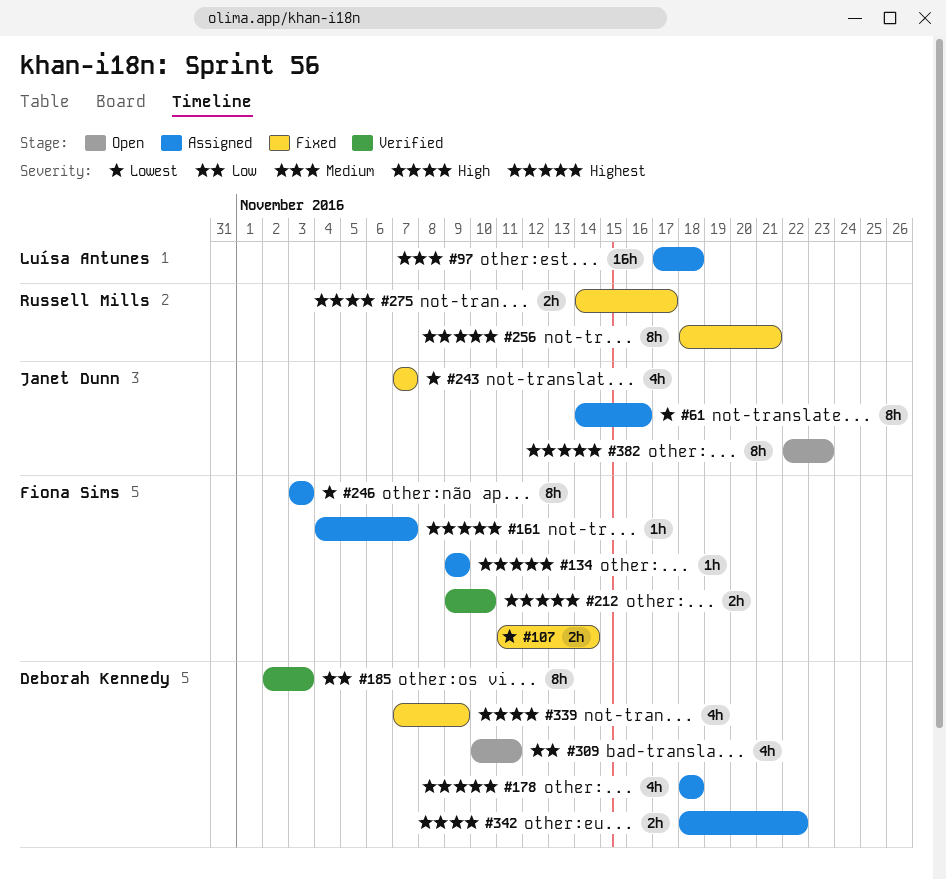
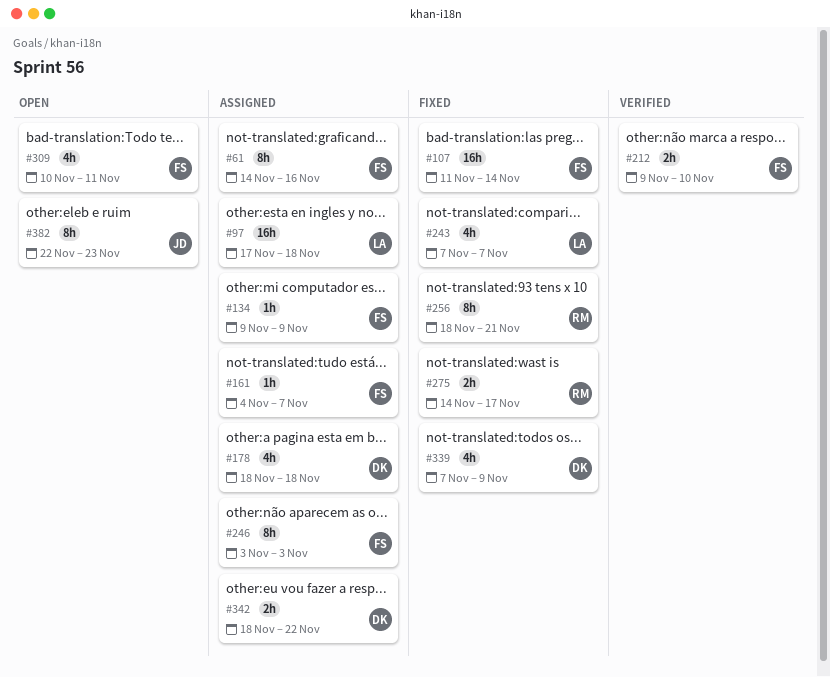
#61, owner: Janet Dunn -> Fiona Sims
#107, estimate: 2h -> 16h
#185: present -> none
#243, owner: Janet Dunn -> Luísa Antunes
#309, owner: Deborah Kennedy -> Fiona Sims

